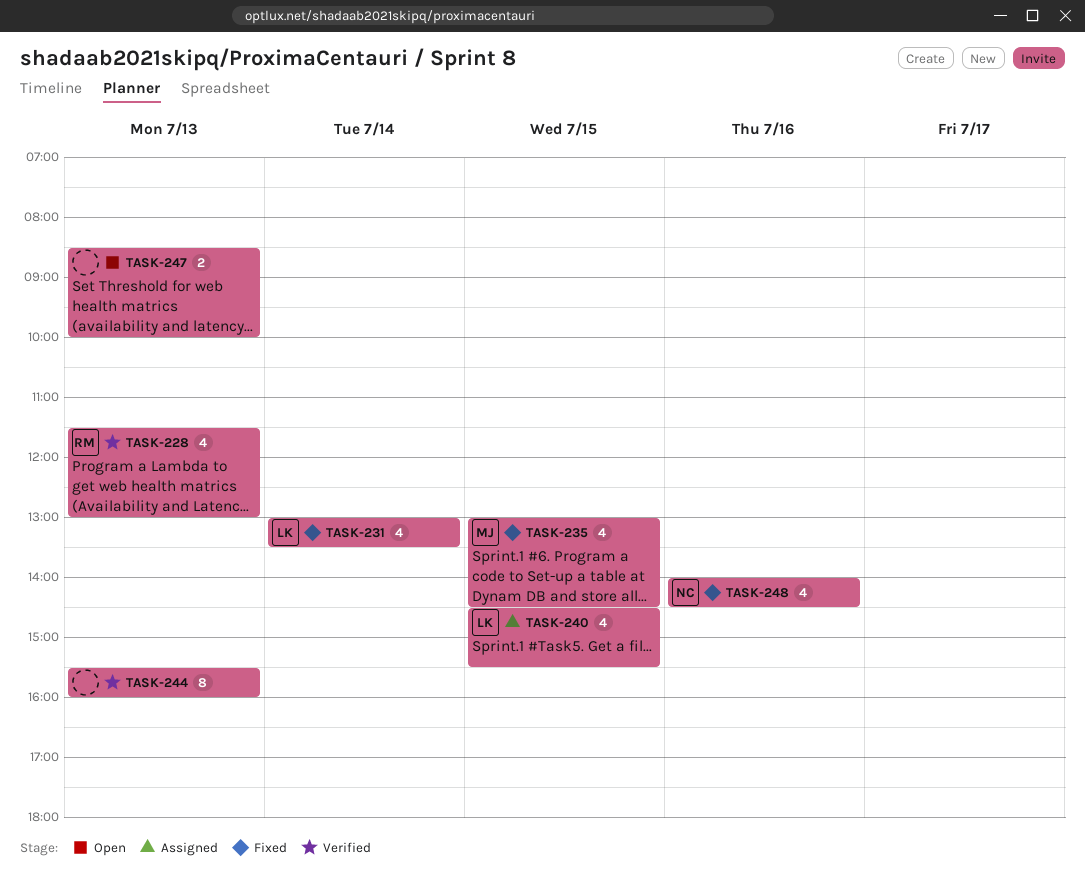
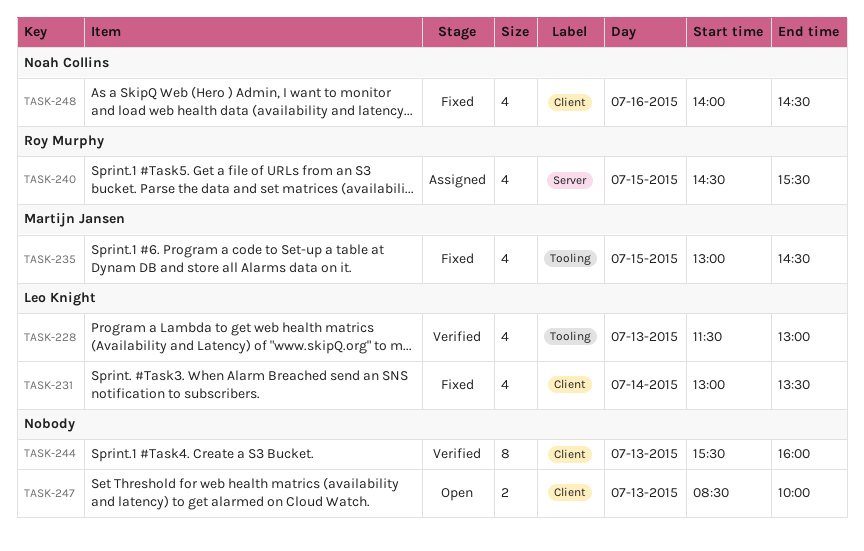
TASK-228, owner: Roy Murphy -> Leo Knight
TASK-240, owner: Leo Knight -> Roy Murphy

